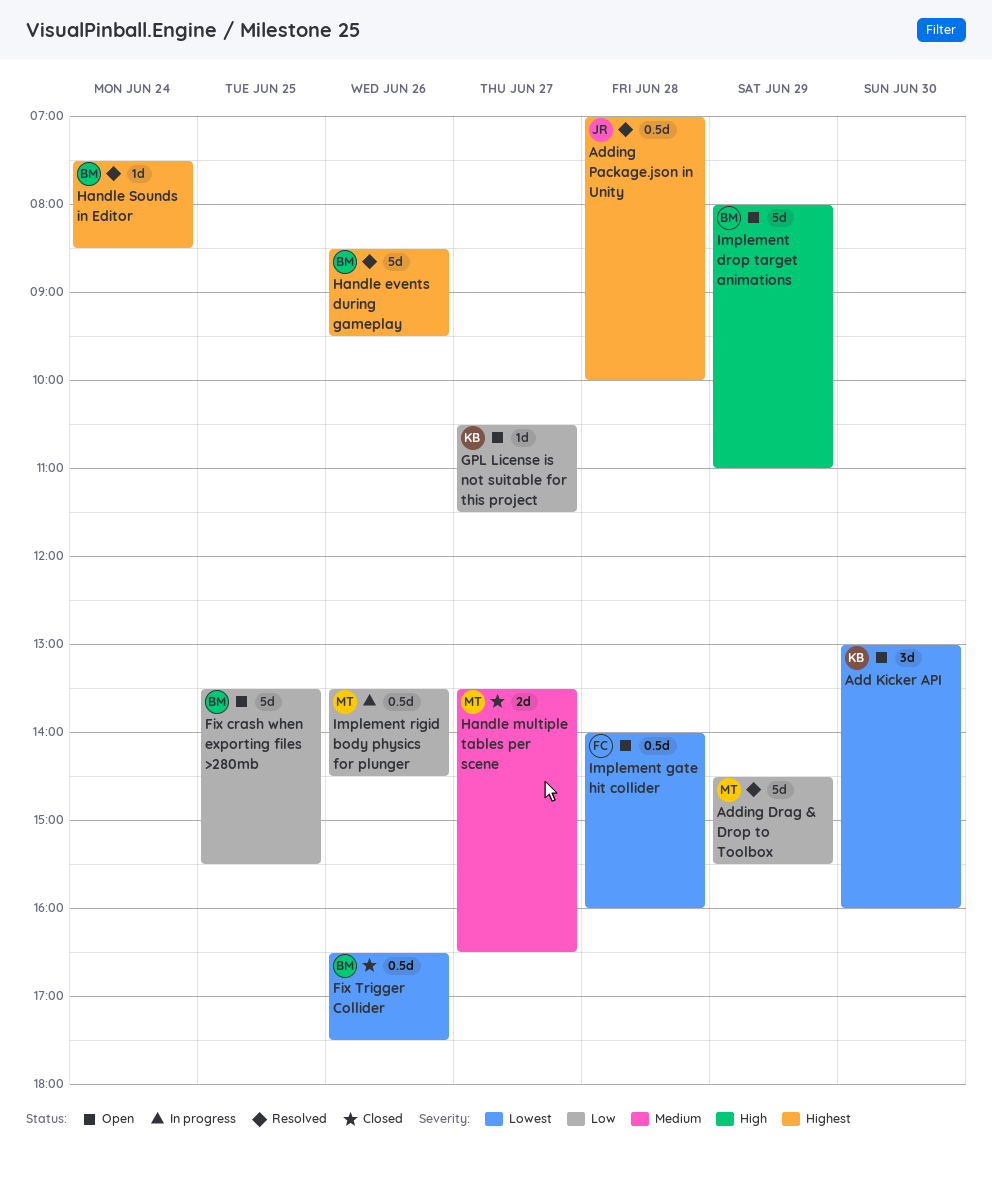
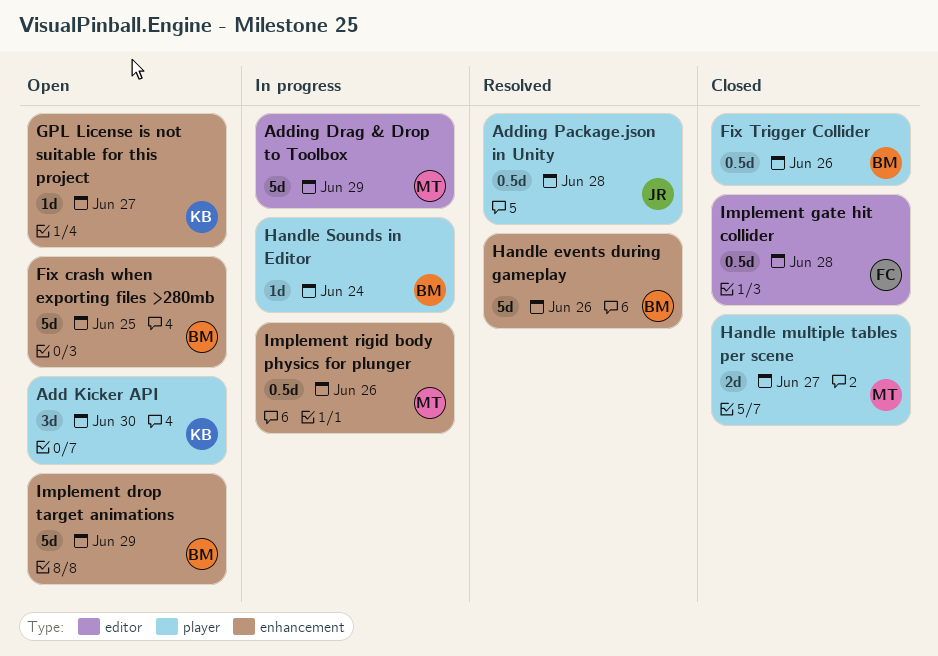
Adding Drag & Drop to Toolbox, status: Resolved -> In progress
Handle Sounds in Editor, status: Resolved -> In progress
Implement gate hit collider, status: Open -> Closed

